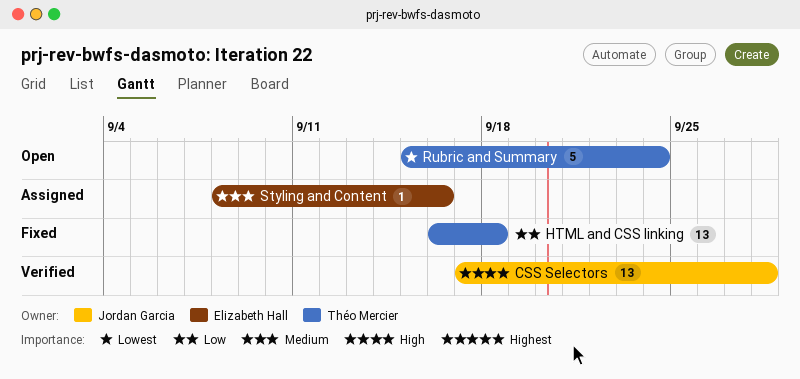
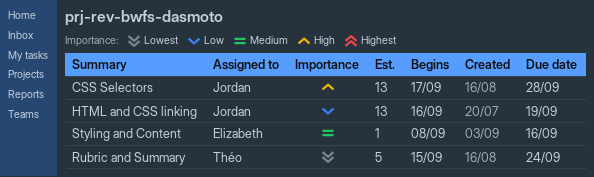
HTML and CSS linking, owner: Théo Mercier -> Jordan Garcia
HTML and CSS linking, due: Sep 18 -> Sep 19

